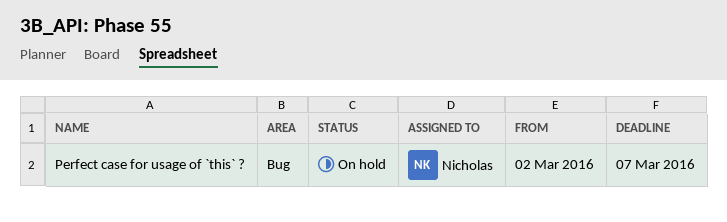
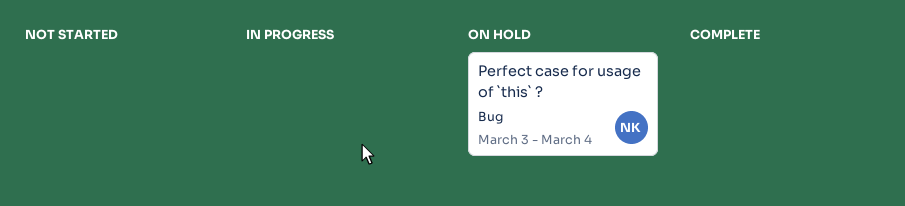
Perfect case for usage of `this` ?, start: Mar 2 -> Mar 3
Perfect case for usage of `this` ?, due: Mar 7 -> Mar 4

